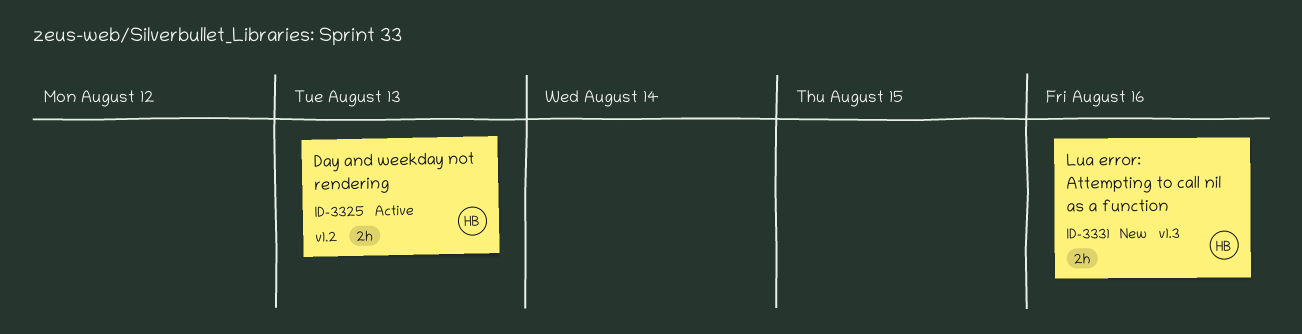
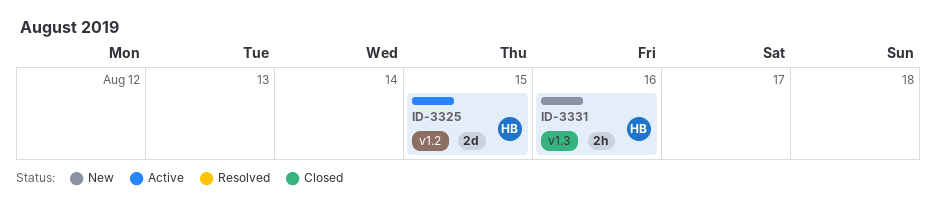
ID-3325, estimate: 2h -> 2d
ID-3325, due: Aug 13 -> Aug 15

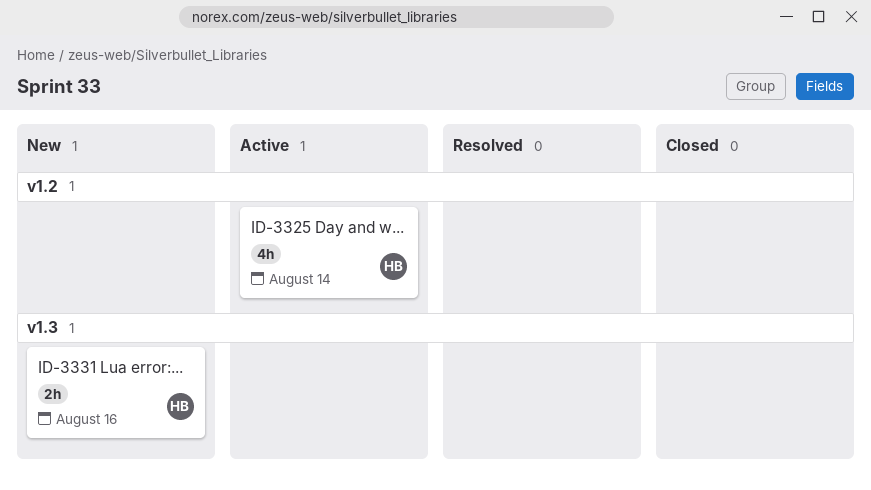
ID-3325, estimate: 2d -> 4h
ID-3325, due: Aug 15 -> Aug 14

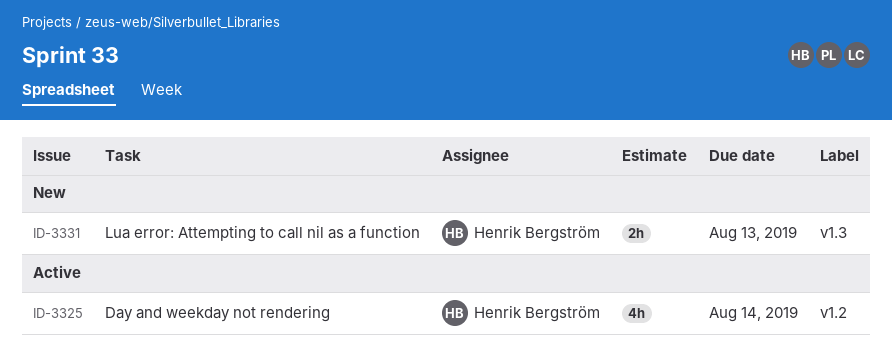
ID-3331, due: Aug 16 -> Aug 13

